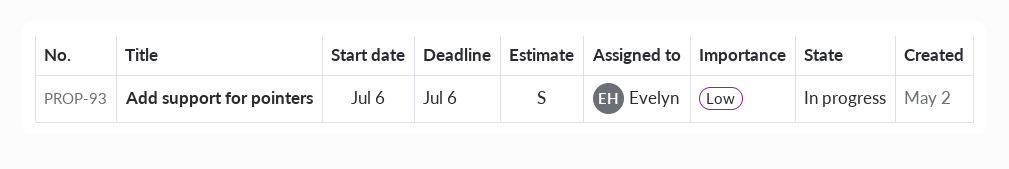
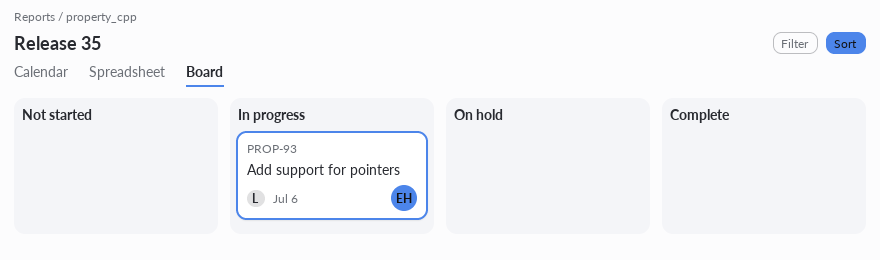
PROP-93, estimate: S -> L

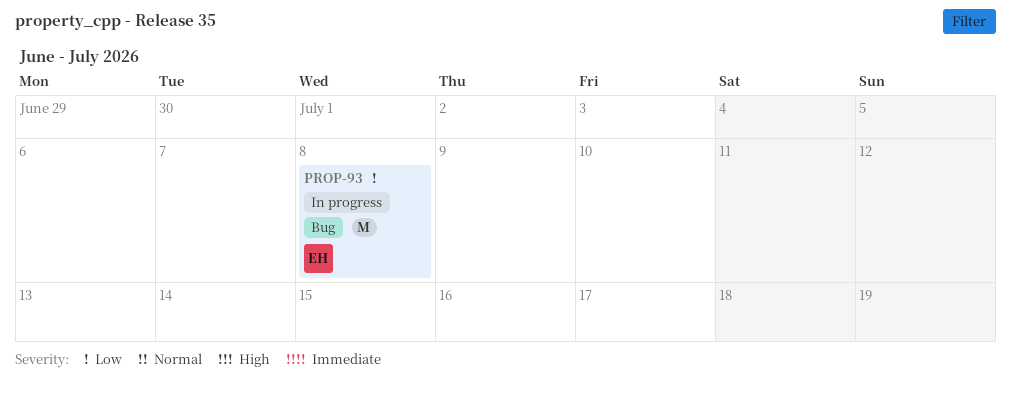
PROP-93, estimate: L -> M
PROP-93, due: Jul 6 -> Jul 8

